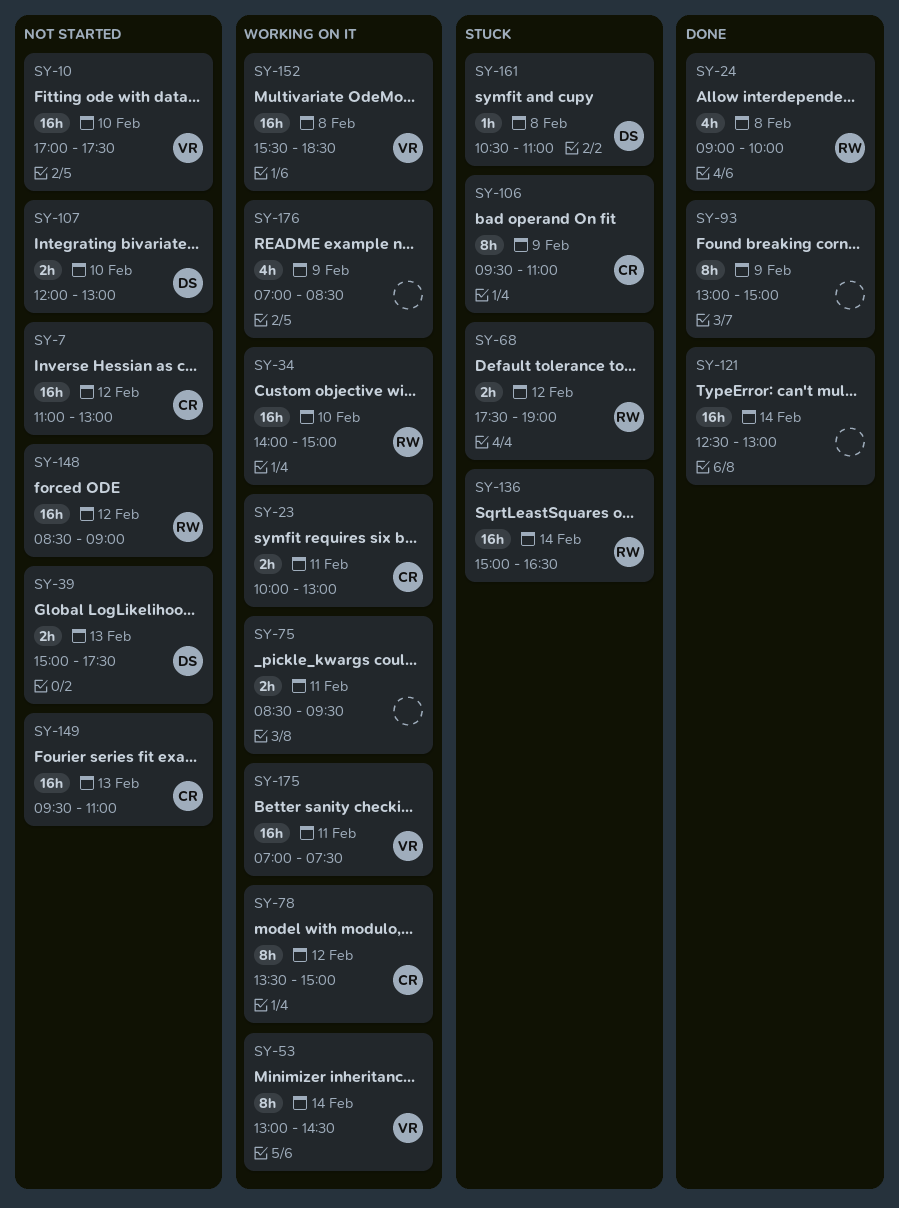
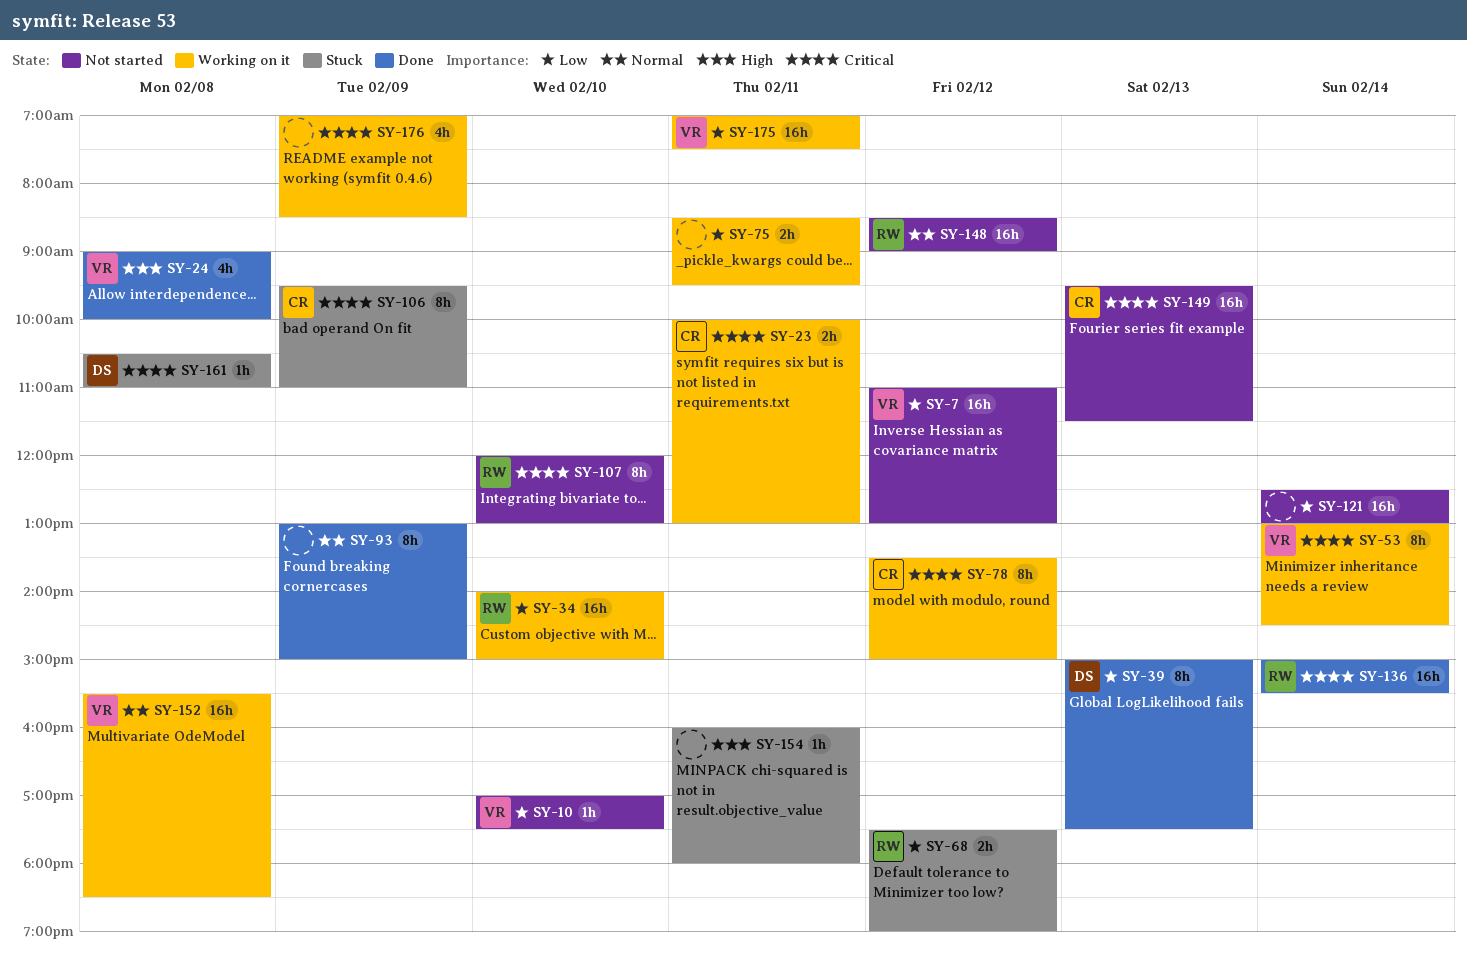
SY-7, owner: CR -> VR
SY-10, estimate: 16h -> 1h
SY-24, owner: RW -> VR
SY-39, status: Not started -> Done
SY-39, estimate: 2h -> 8h
SY-107, owner: DS -> RW
SY-107, estimate: 2h -> 8h
SY-121, status: Done -> Not started
SY-136, status: Stuck -> Done
SY-136, ends: 16:30 -> 15:30
SY-149, ends: 11:00 -> 11:30
SY-154: none -> present

